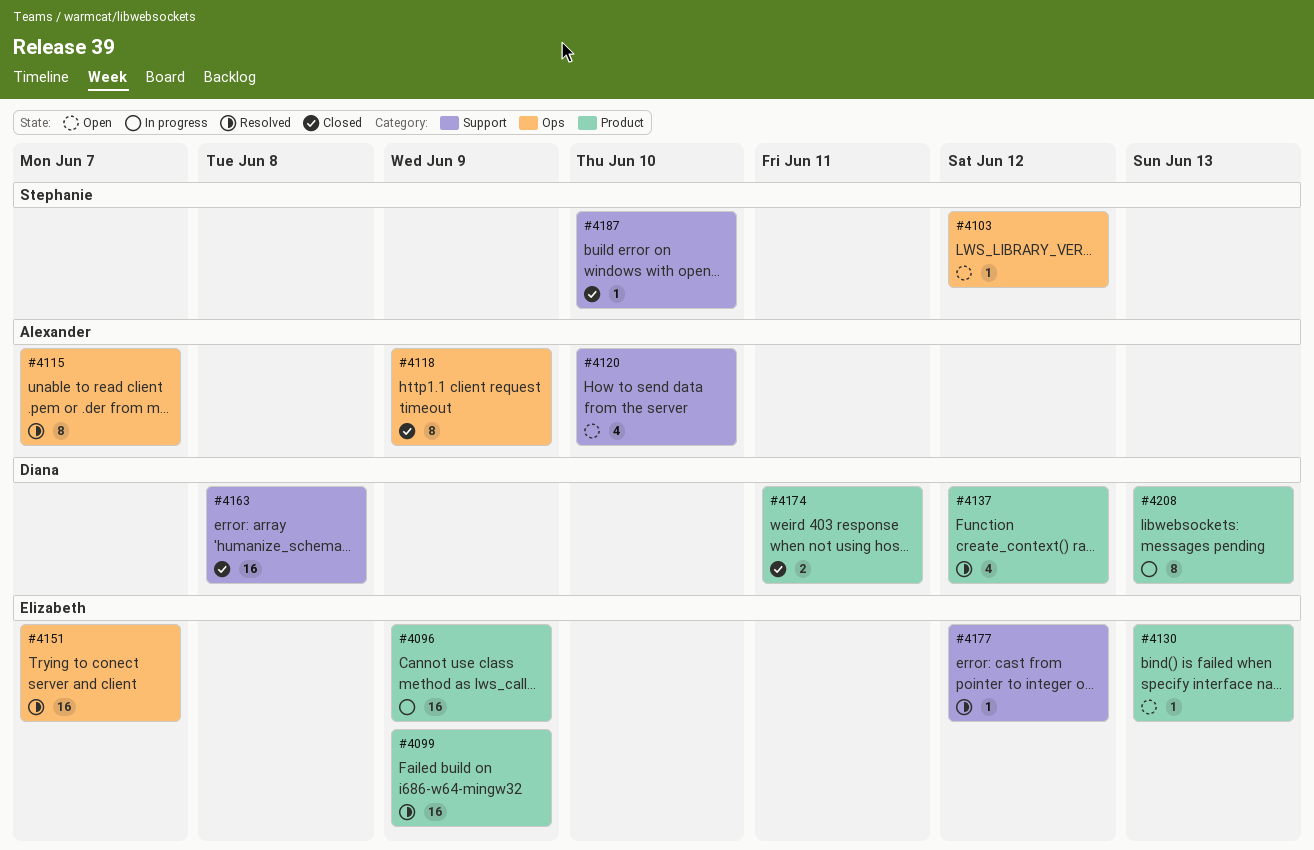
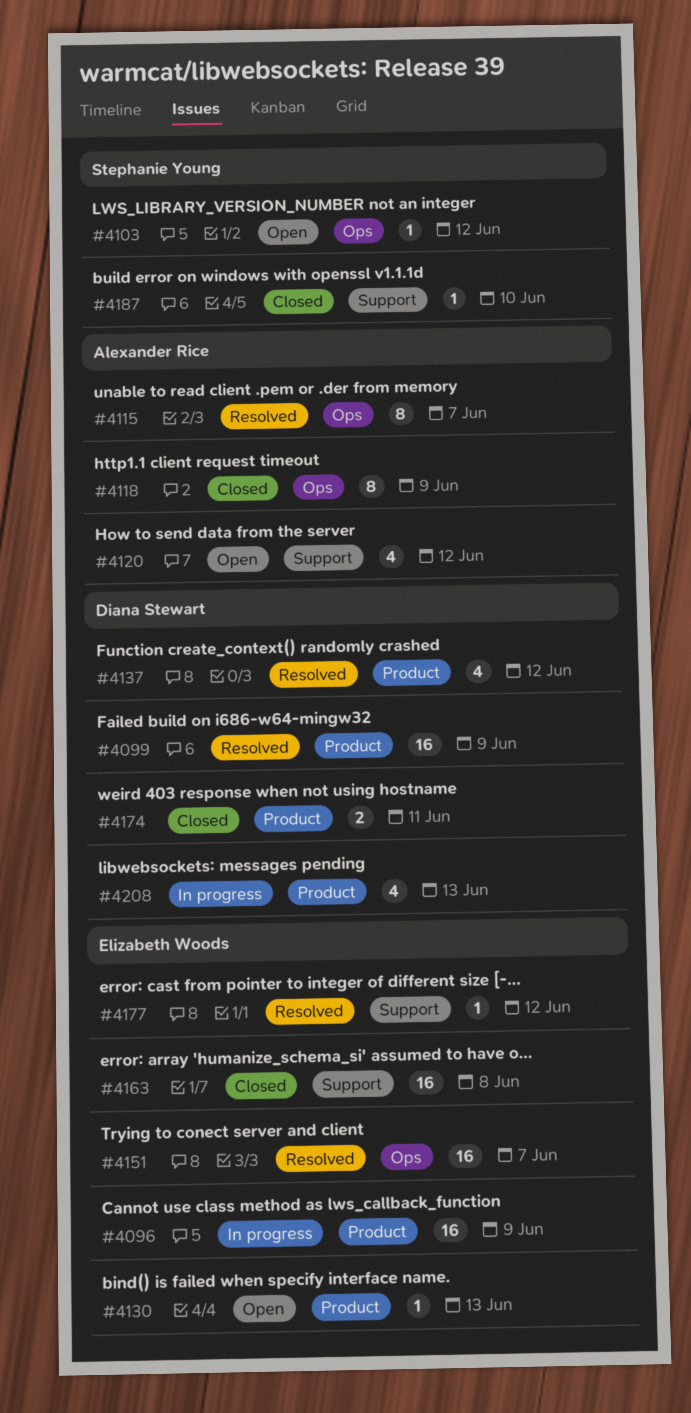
#4099, owner: Elizabeth Woods -> Diana Stewart
#4120, due: Jun 10 -> Jun 12
#4163, owner: Diana Stewart -> Elizabeth Woods
#4208, estimate: 8 -> 4

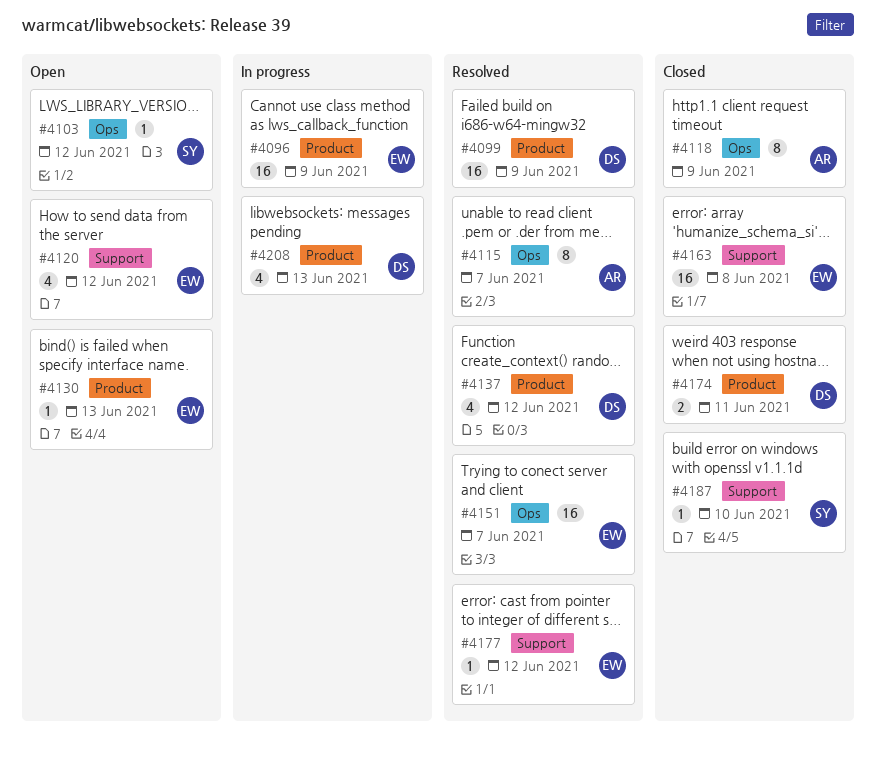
#4120, owner: Alexander Rice -> Elizabeth Woods

